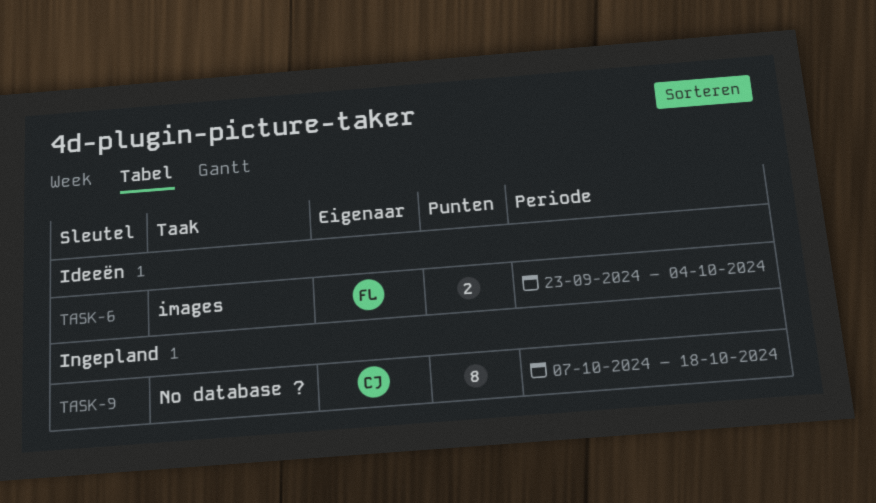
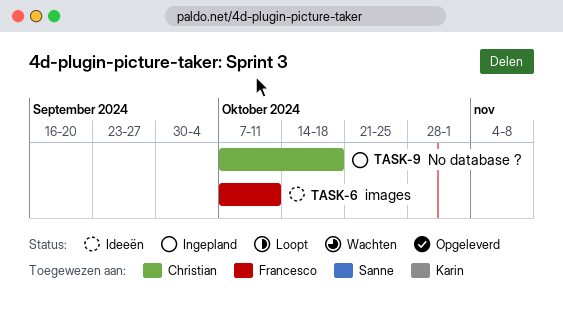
TASK-6, start: Sep 23 -> Oct 7
TASK-6, due: Oct 4 -> Oct 11

